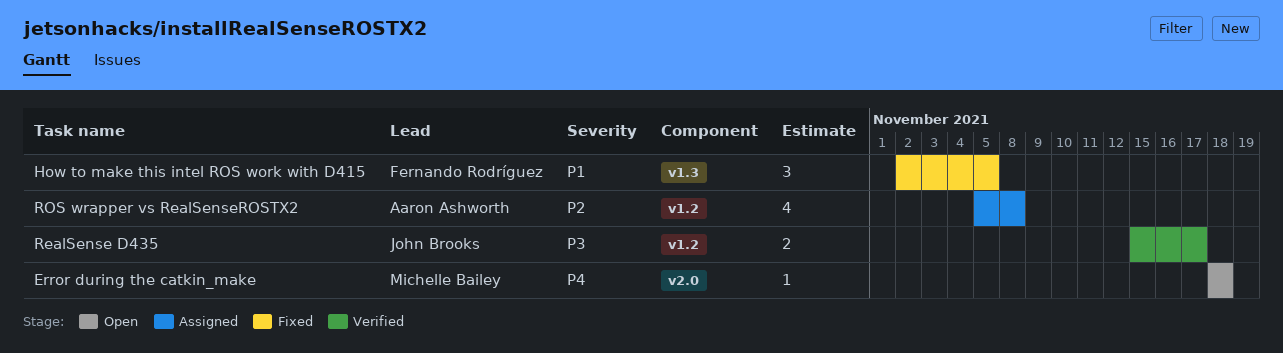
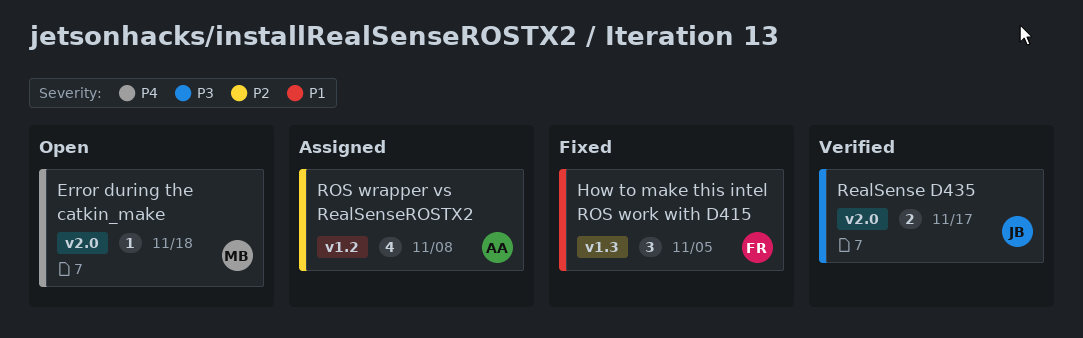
RealSense D435, label: v1.2 -> v2.0

